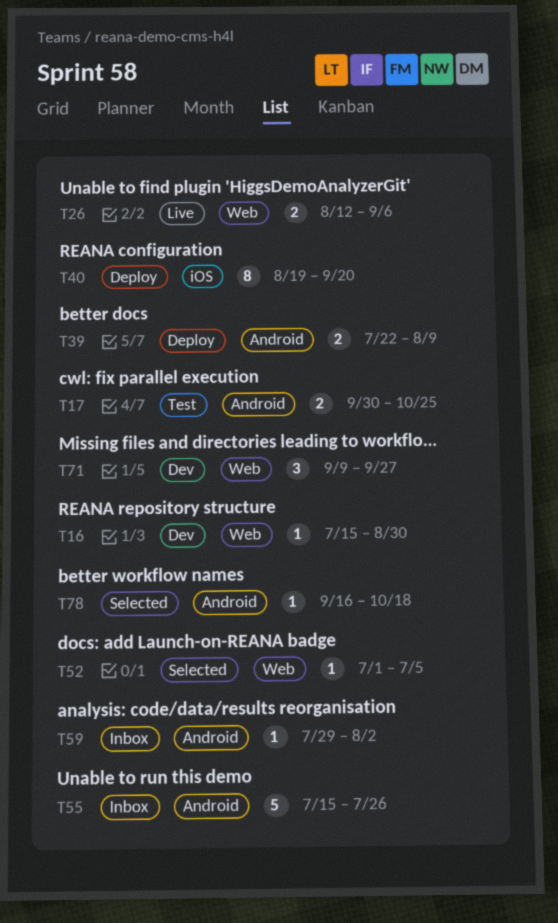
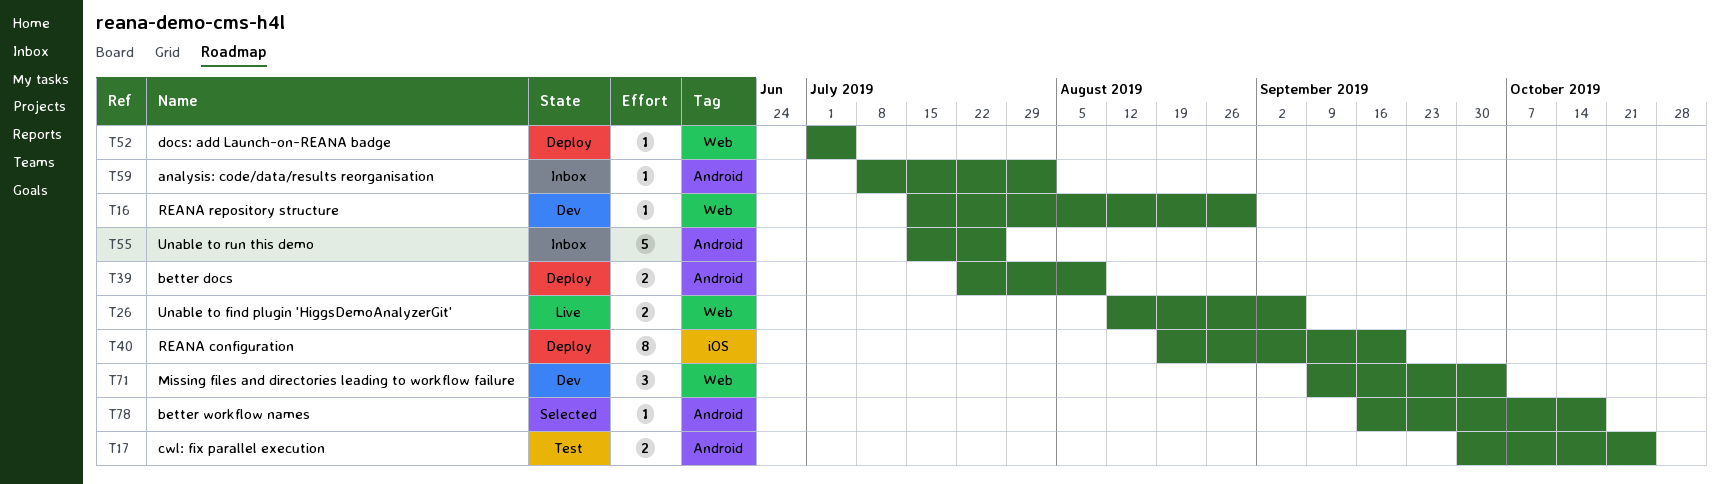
T52, status: Selected -> Deploy
T59, start: Jul 29 -> Jul 8
T71, due: Sep 27 -> Oct 4

